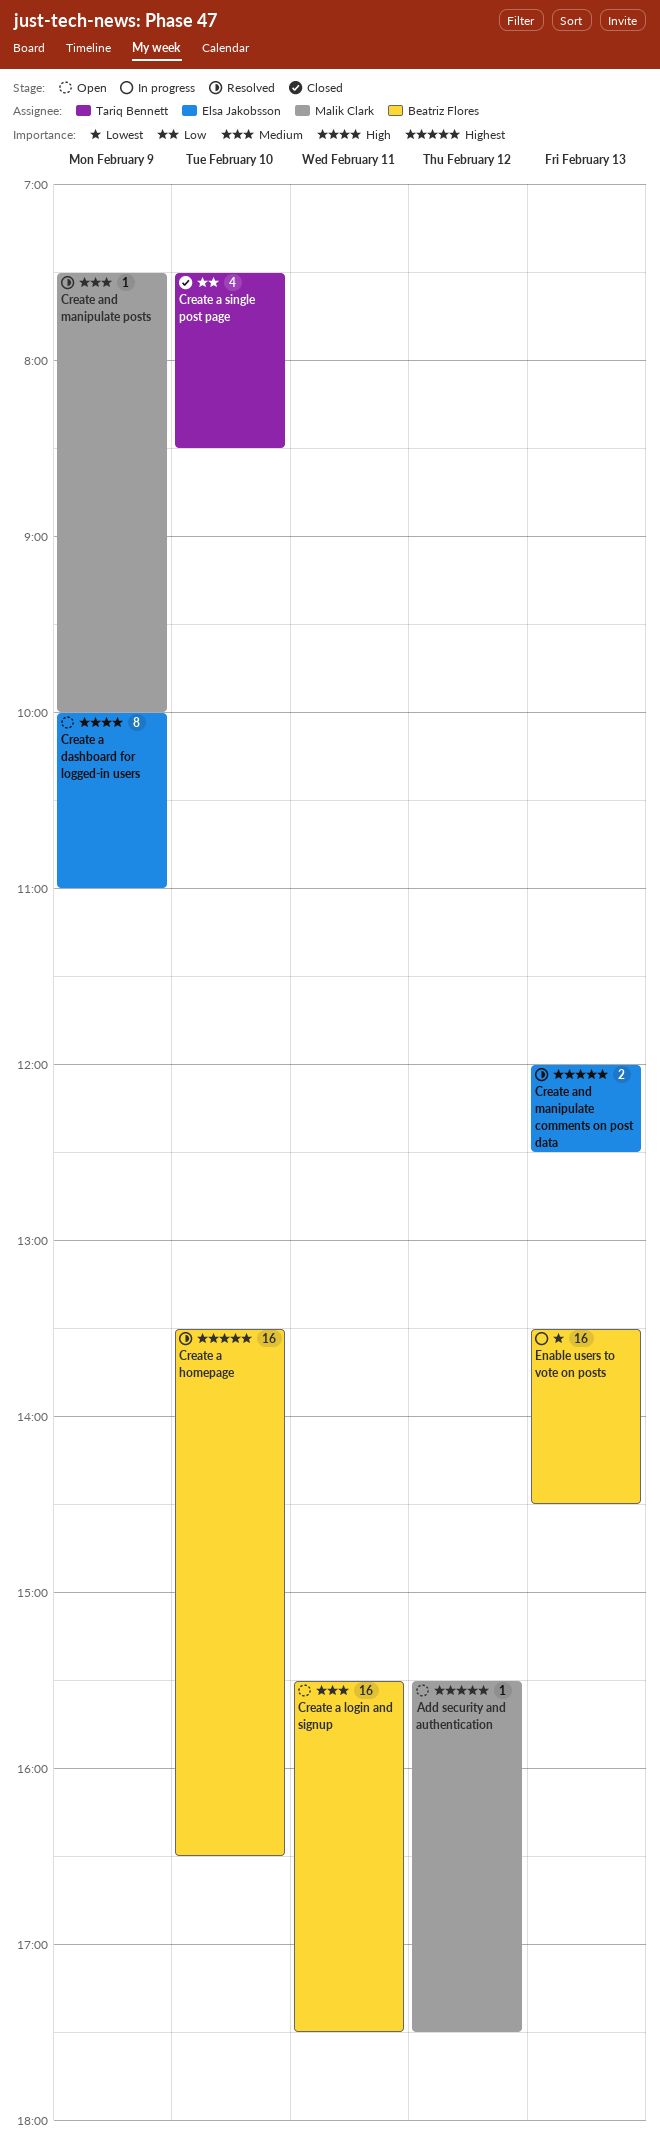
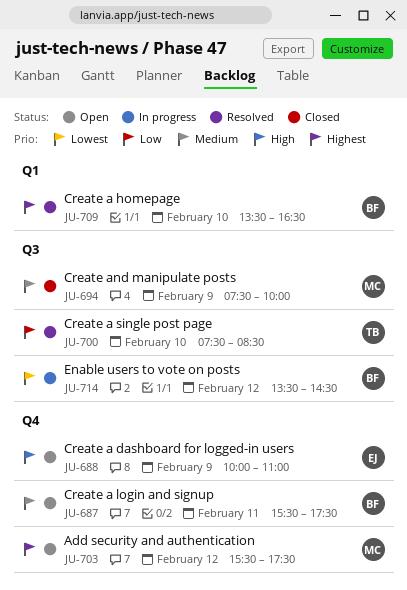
Create a single post page, status: Closed -> Resolved
Create and manipulate comments on post data: present -> none
Create and manipulate posts, status: Resolved -> Closed
Enable users to vote on posts, day: Feb 13 -> Feb 12

